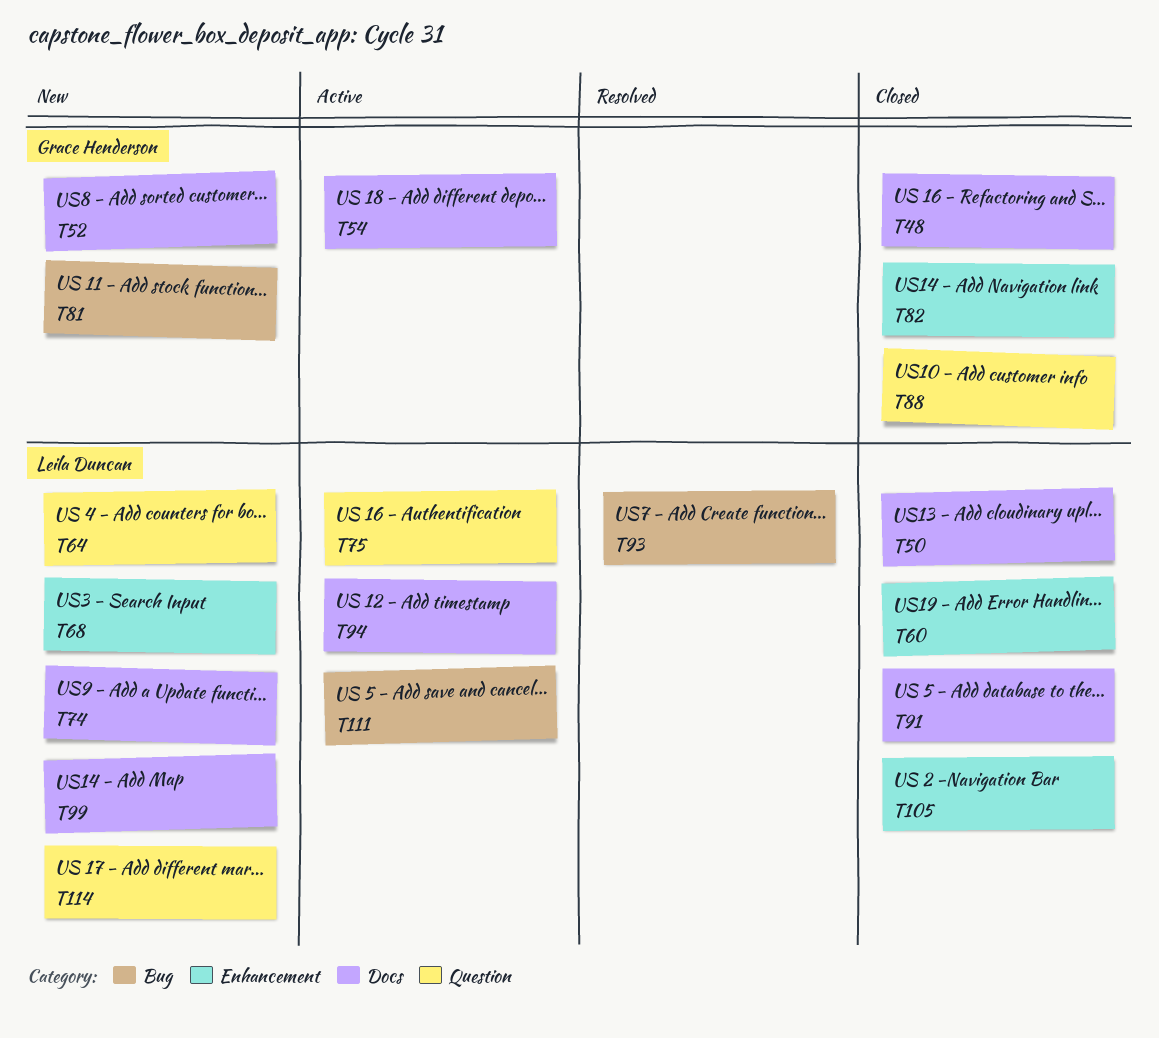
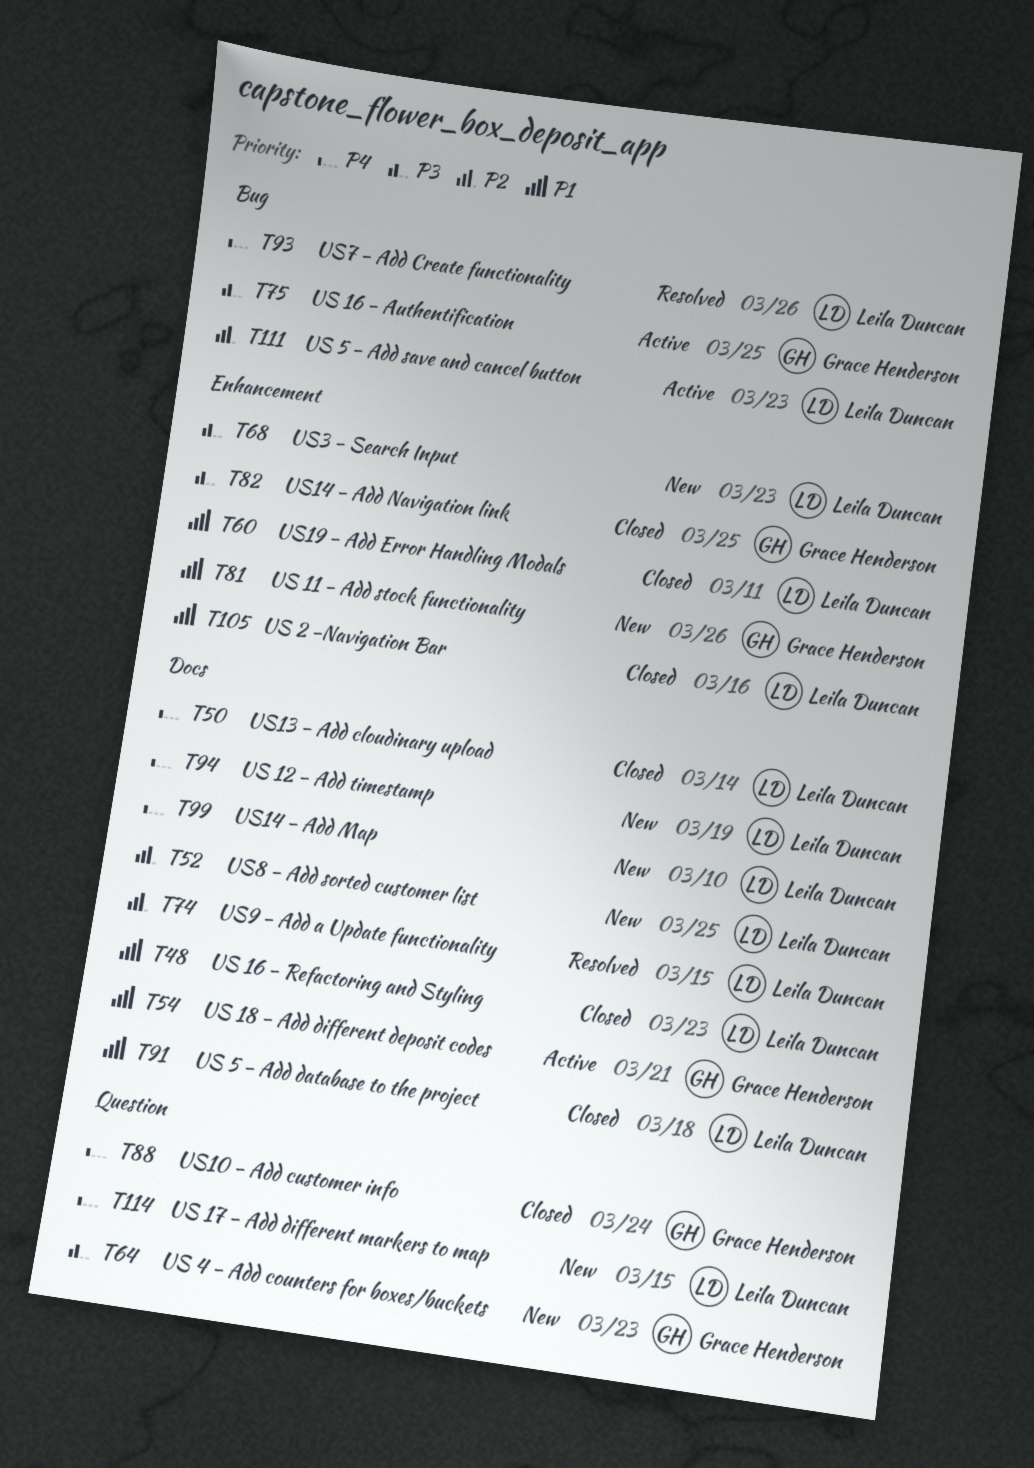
T48, owner: Grace Henderson -> Leila Duncan
T52, owner: Grace Henderson -> Leila Duncan
T64, owner: Leila Duncan -> Grace Henderson
T74, status: New -> Resolved
T75, owner: Leila Duncan -> Grace Henderson
T75, label: Question -> Bug
T81, label: Bug -> Enhancement
T94, status: Active -> New

